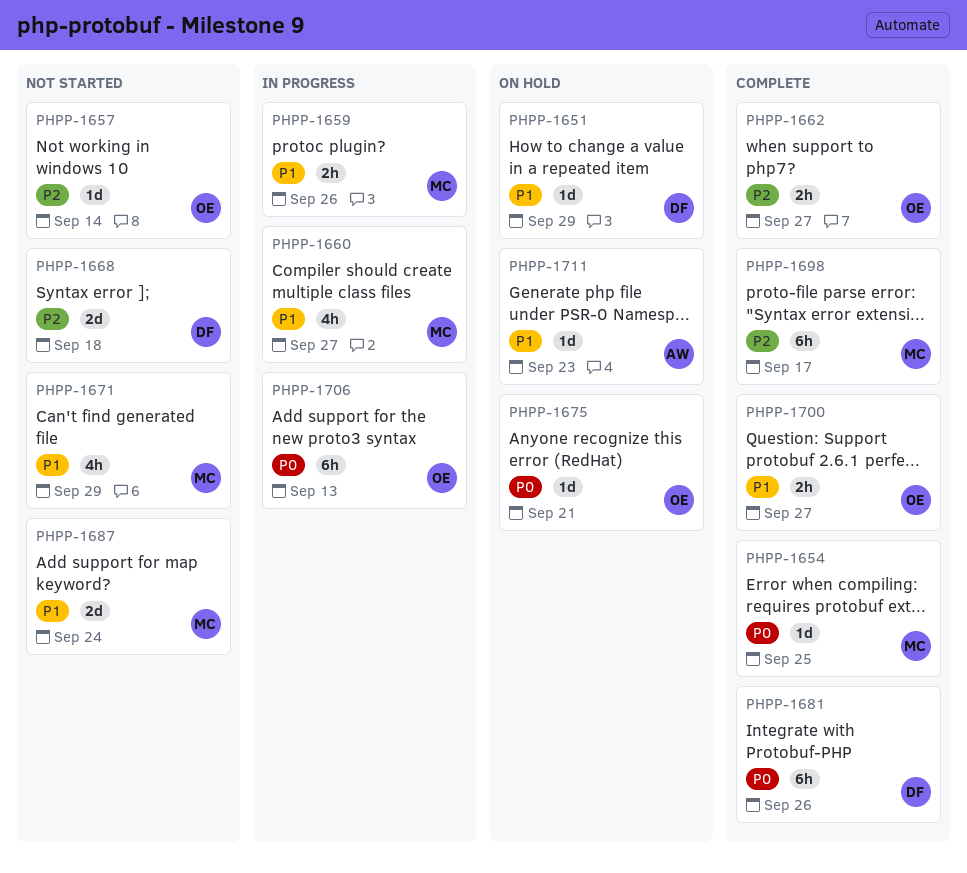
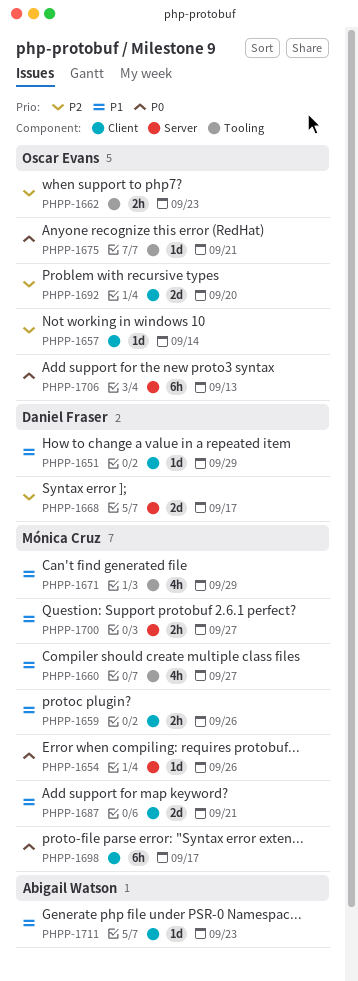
PHPP-1654, due: Sep 25 -> Sep 26
PHPP-1662, due: Sep 27 -> Sep 23
PHPP-1668, due: Sep 18 -> Sep 17
PHPP-1681: present -> none
PHPP-1687, due: Sep 24 -> Sep 21
PHPP-1692: none -> present
PHPP-1698, priority: P2 -> P0
PHPP-1700, owner: Oscar Evans -> Mónica Cruz

